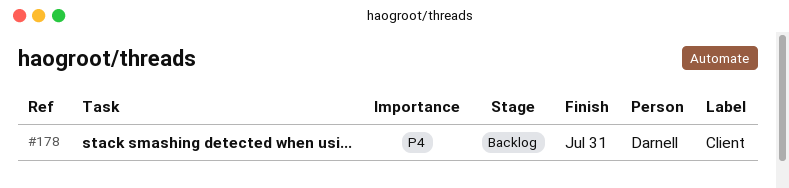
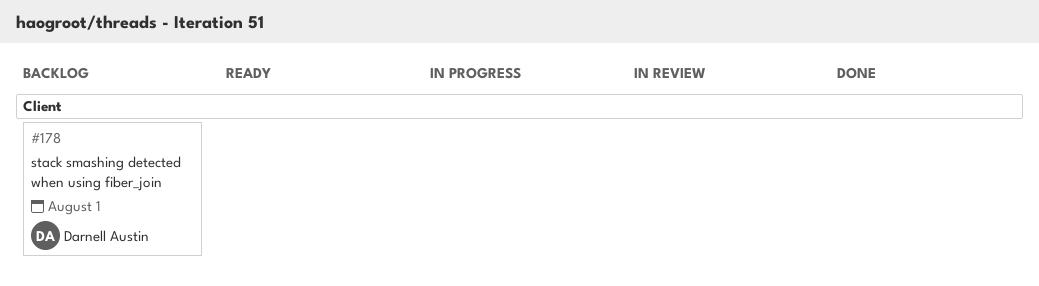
#178, due: Jul 31 -> Aug 1

